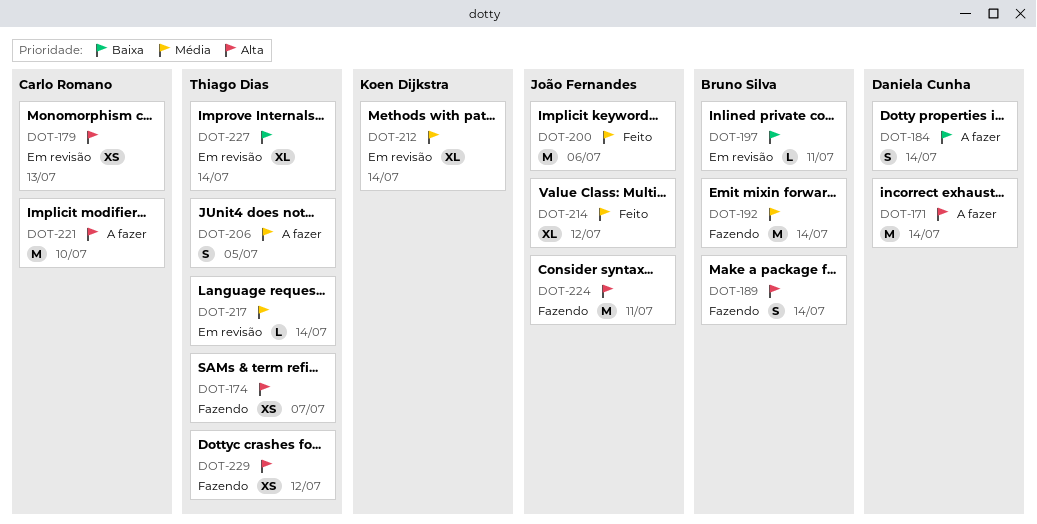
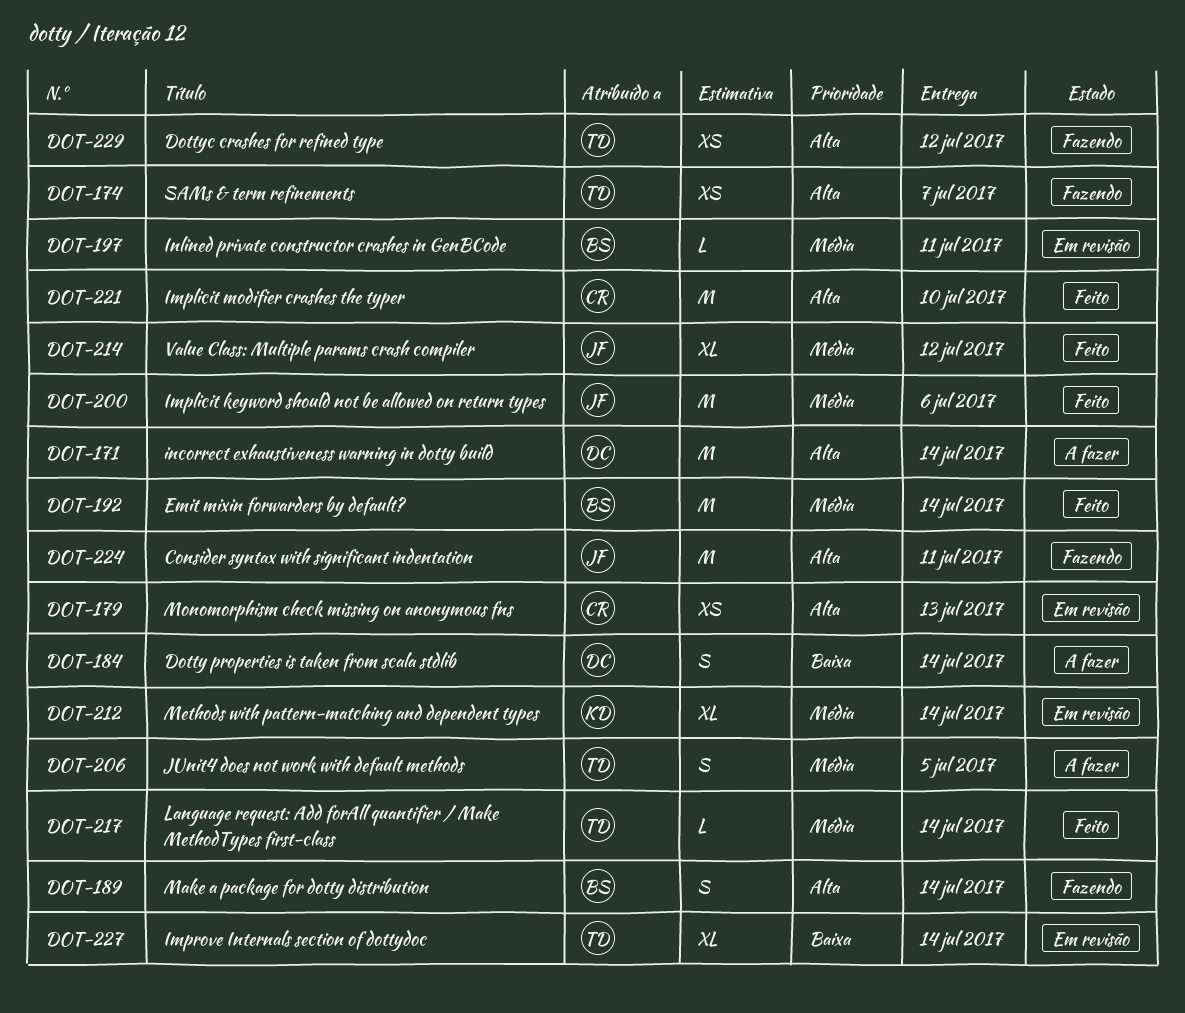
DOT-192, status: Fazendo -> Feito
DOT-197, priority: Baixa -> Média
DOT-217, status: Em revisão -> Feito
DOT-221, status: A fazer -> Feito

